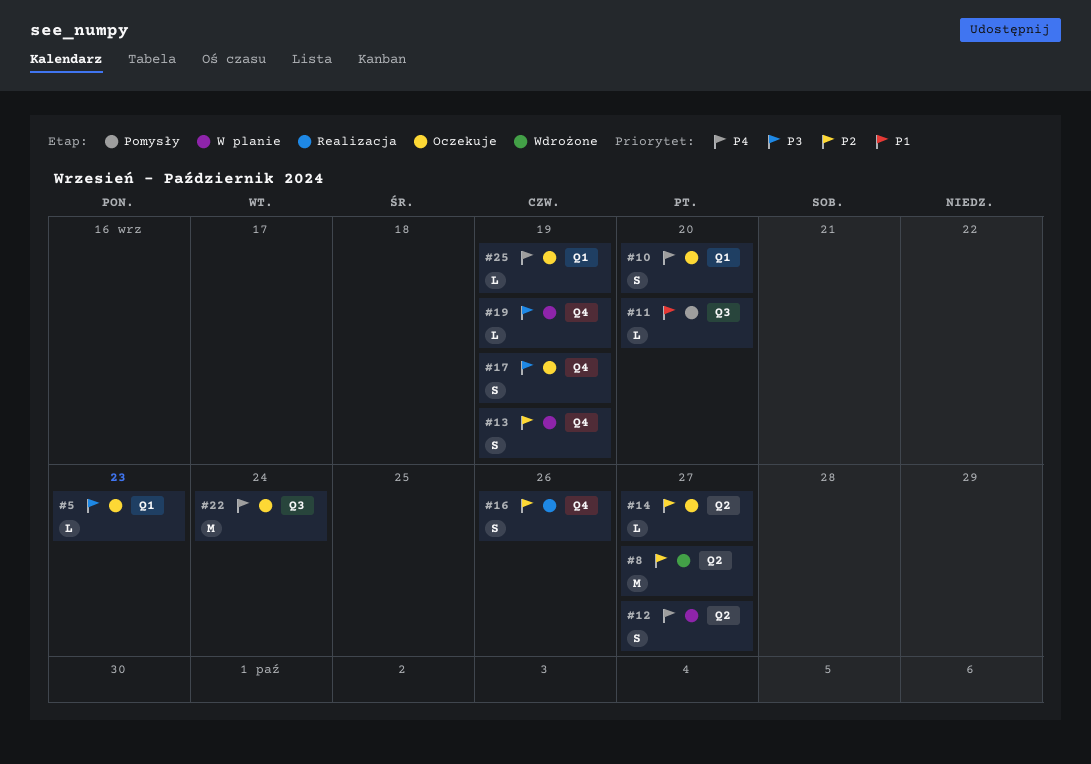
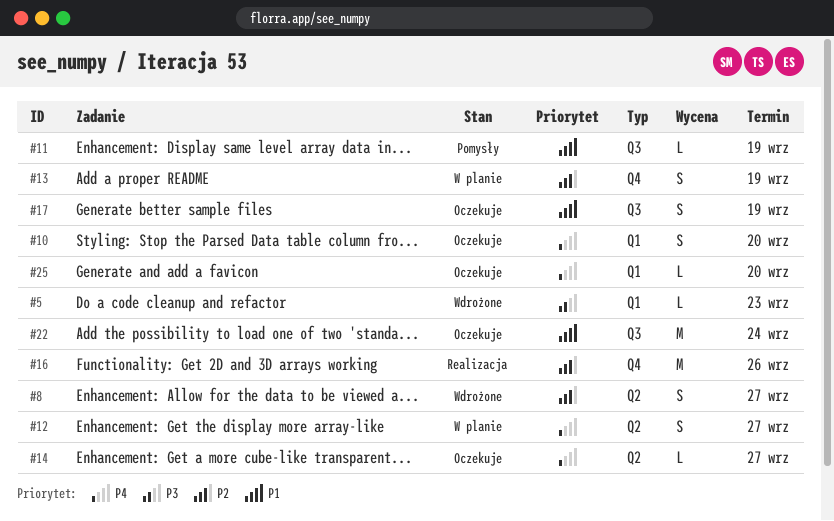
#5, status: Oczekuje -> Wdrożone
#8, estimate: M -> S
#11, due: Sep 20 -> Sep 19
#14, priority: P2 -> P4
#16, estimate: S -> M
#17, priority: P3 -> P1
#17, label: Q4 -> Q3
#19: present -> none
#22, priority: P4 -> P1
#25, due: Sep 19 -> Sep 20

